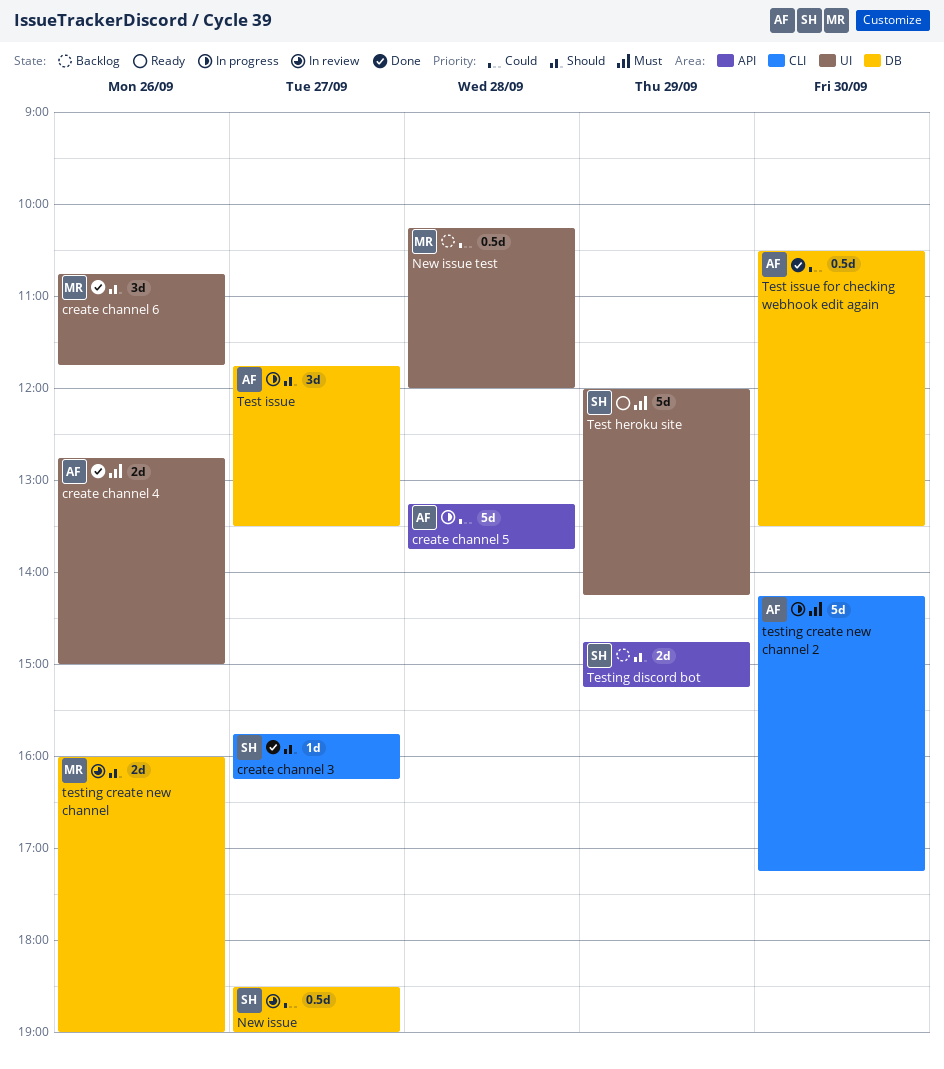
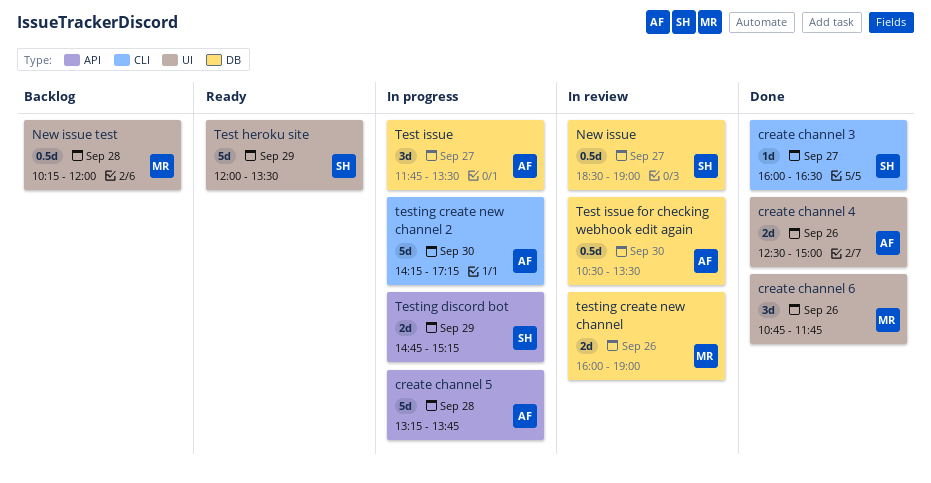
create channel 3, begins: 15:45 -> 16:00
create channel 3, ends: 16:15 -> 16:30
create channel 4, begins: 12:45 -> 12:30
Test heroku site, ends: 14:15 -> 13:30
Test issue for checking webhook edit again, status: Done -> In review
Testing discord bot, status: Backlog -> In progress

